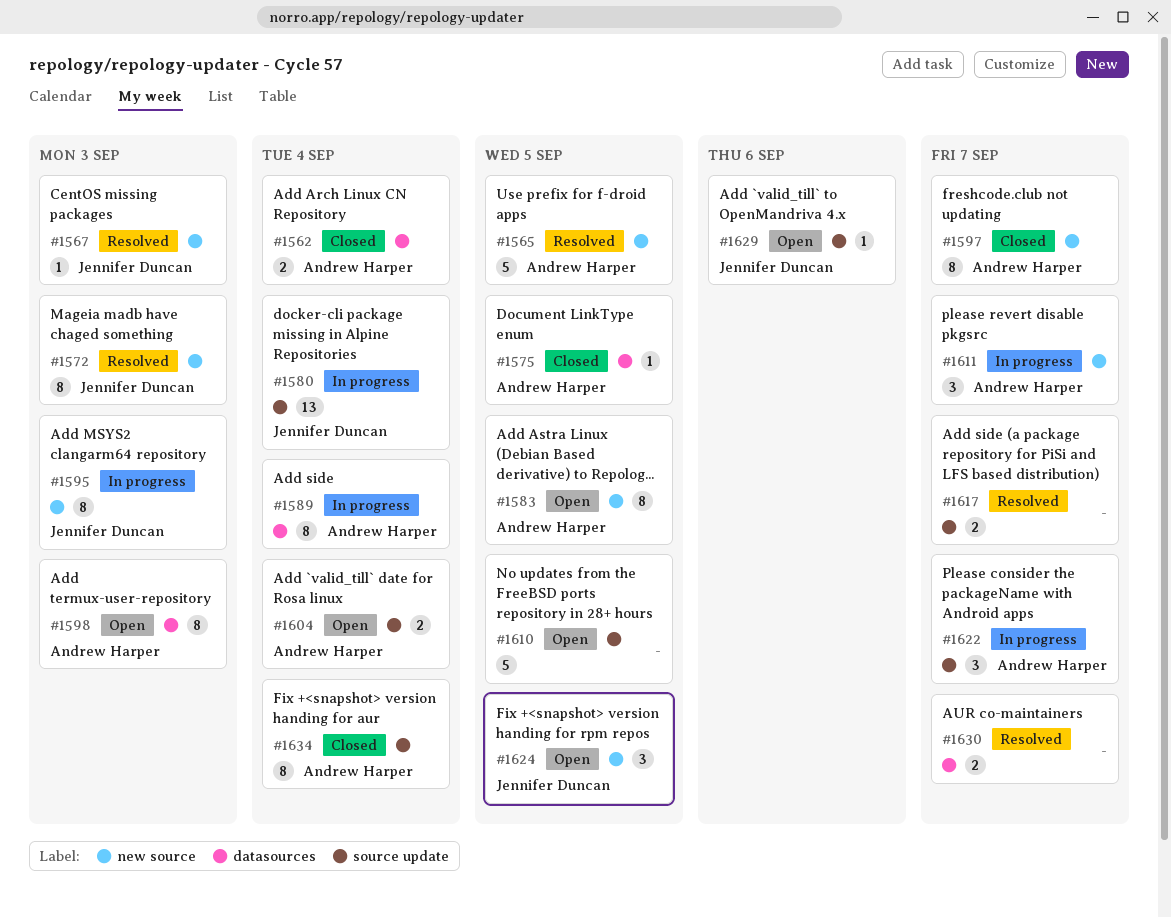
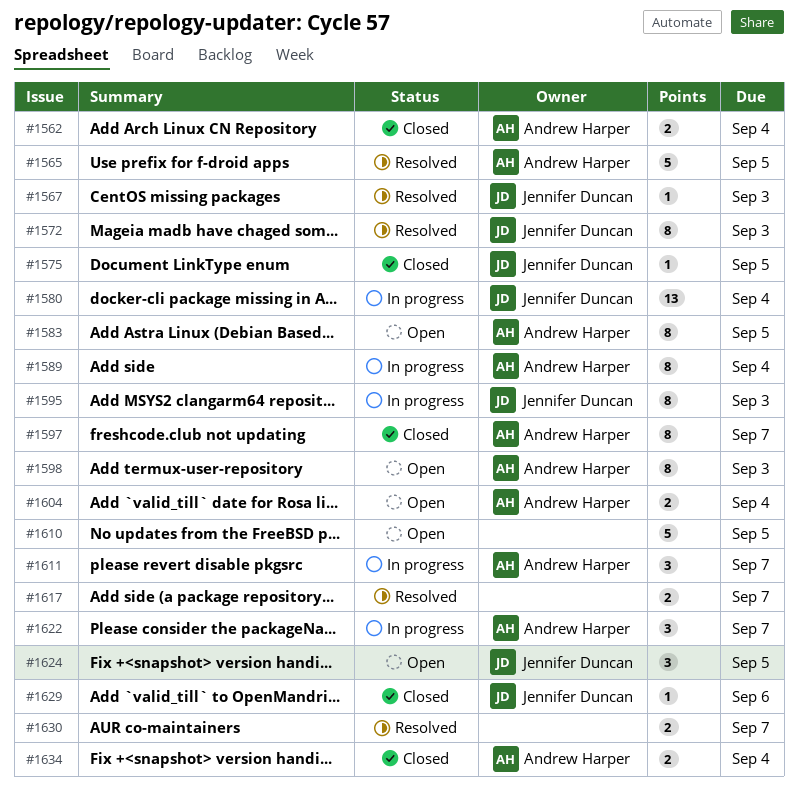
#1575, owner: Andrew Harper -> Jennifer Duncan
#1629, status: Open -> Closed
#1634, estimate: 8 -> 2

